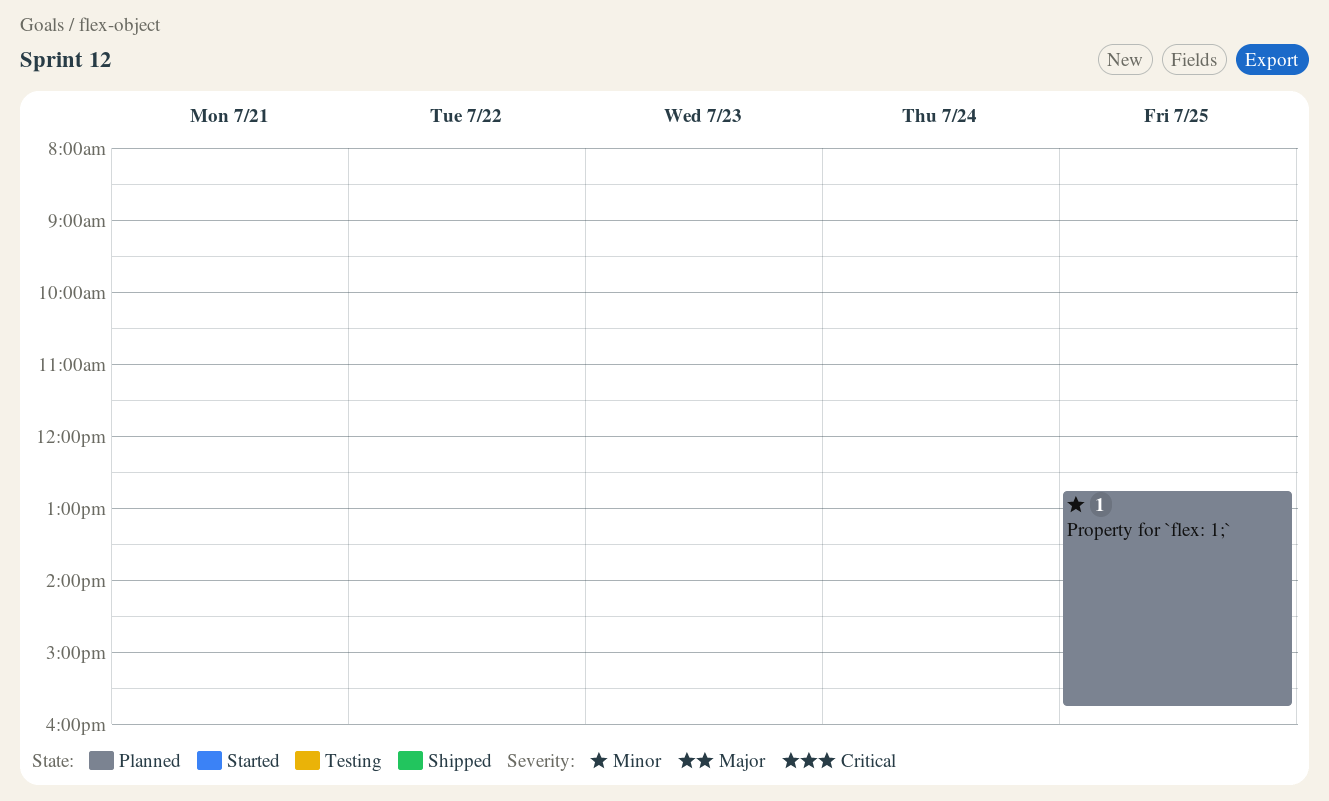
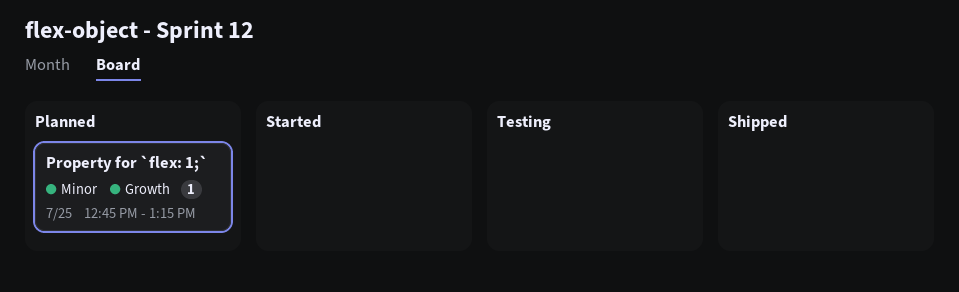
Property for `flex: 1;`, ends: 15:45 -> 13:15

